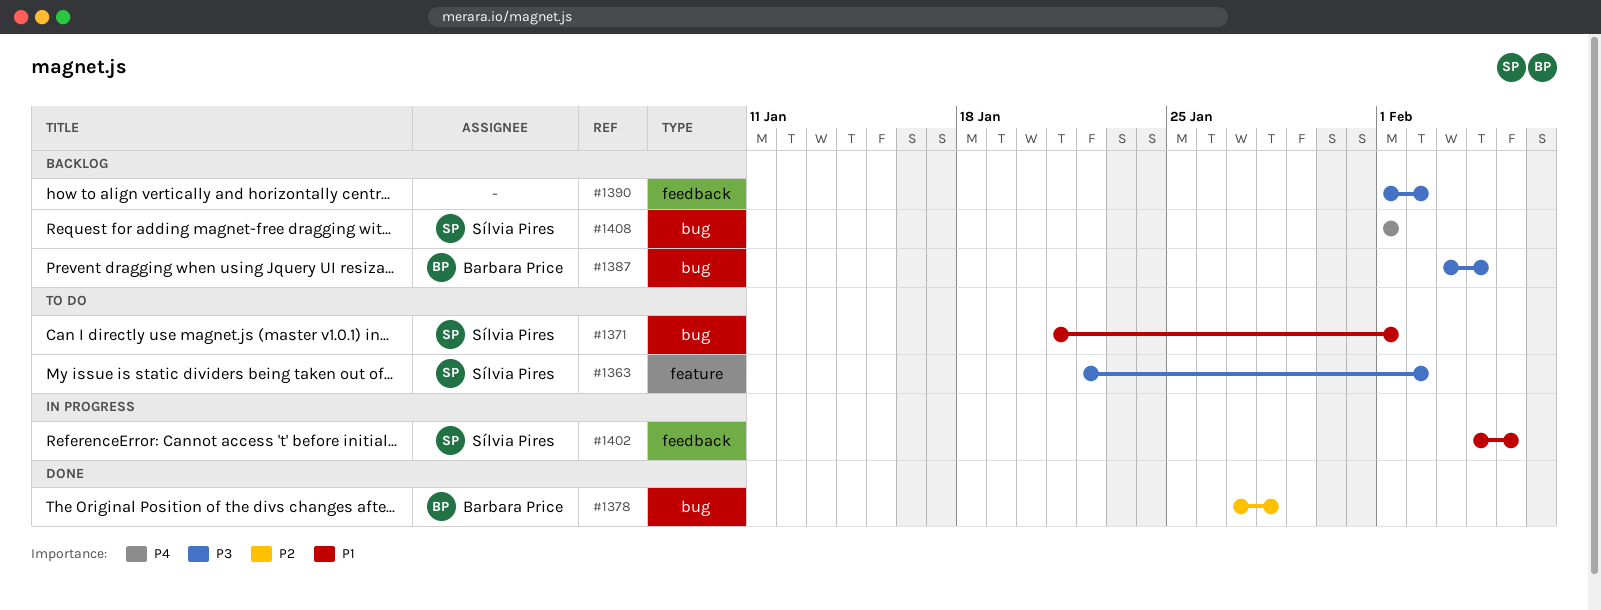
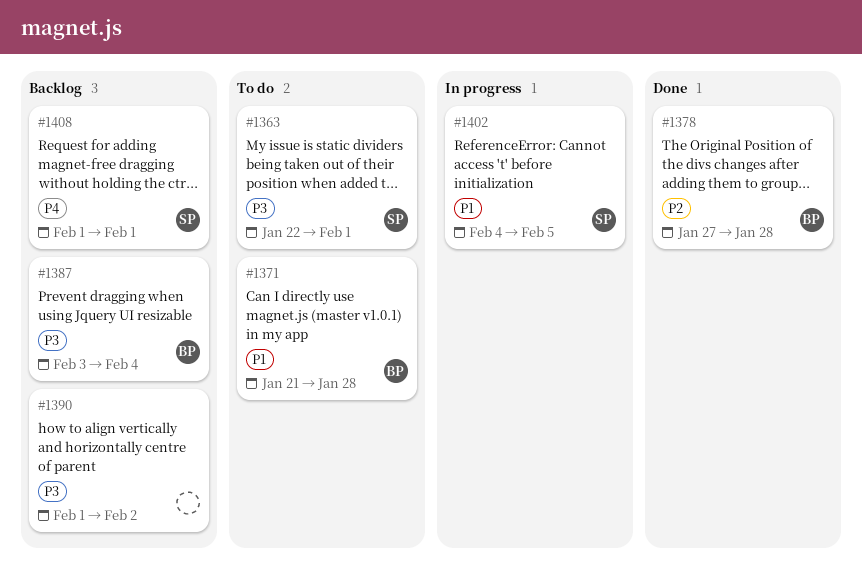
#1363, due: Feb 2 -> Feb 1
#1371, owner: Sílvia Pires -> Barbara Price
#1371, due: Feb 1 -> Jan 28

